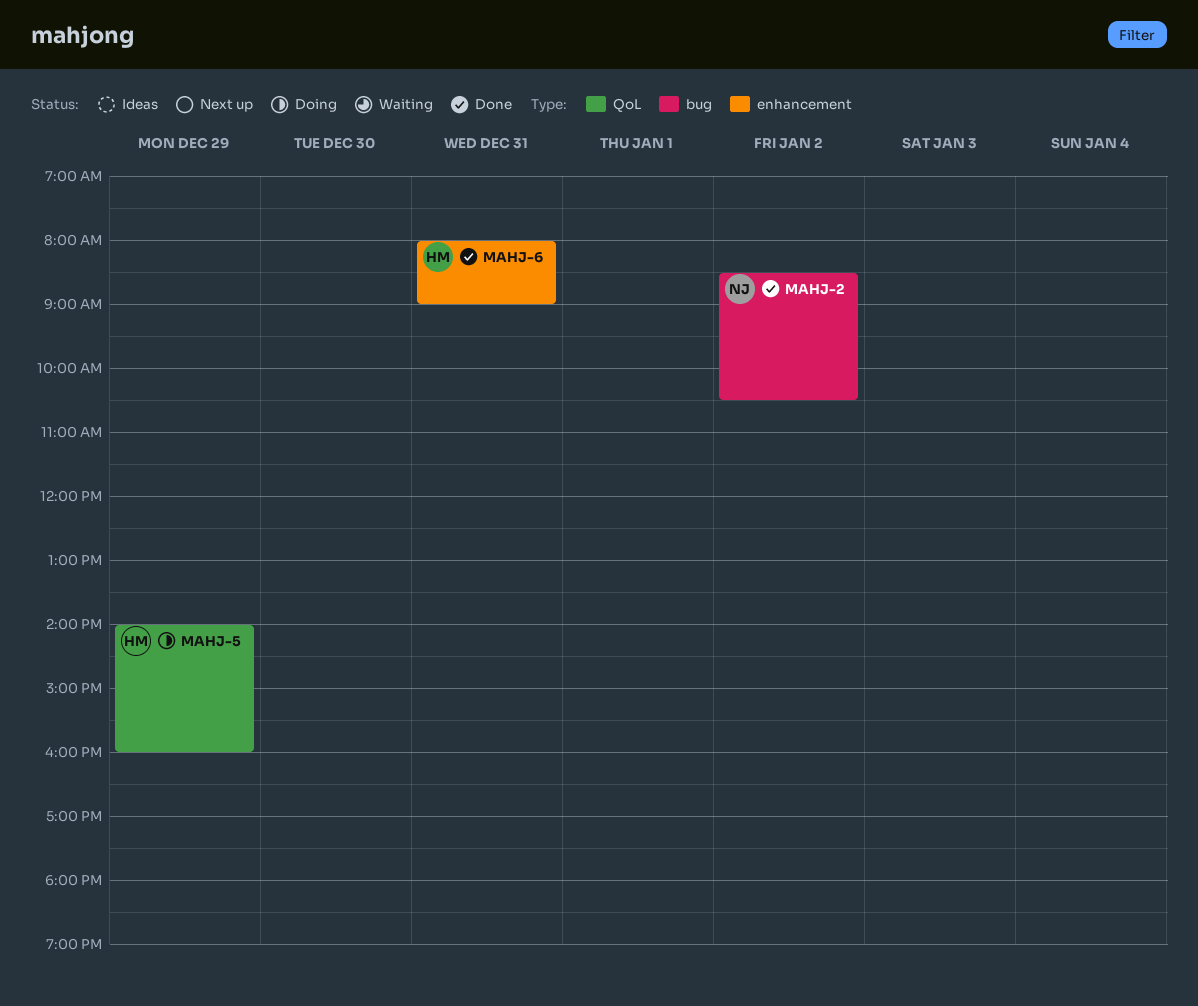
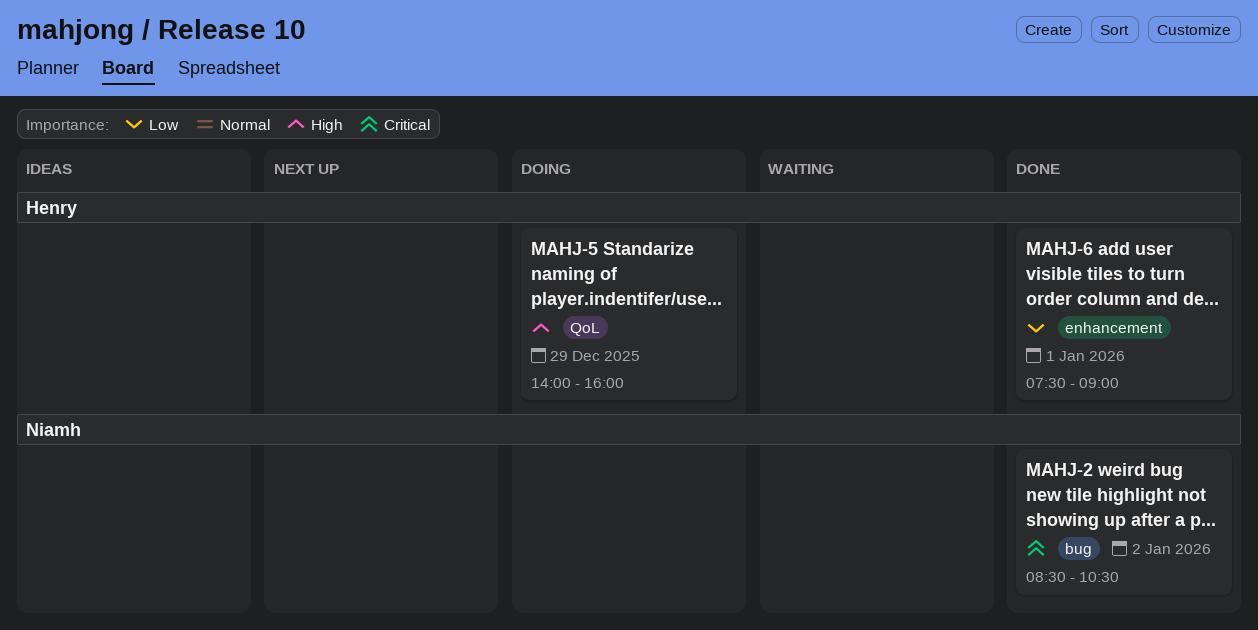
MAHJ-6, day: Dec 31 -> Jan 1
MAHJ-6, begins: 08:00 -> 07:30

